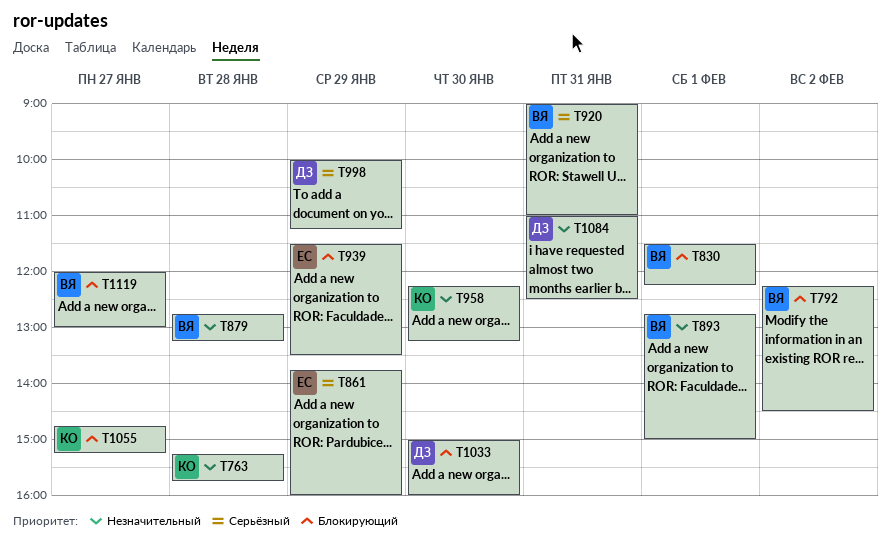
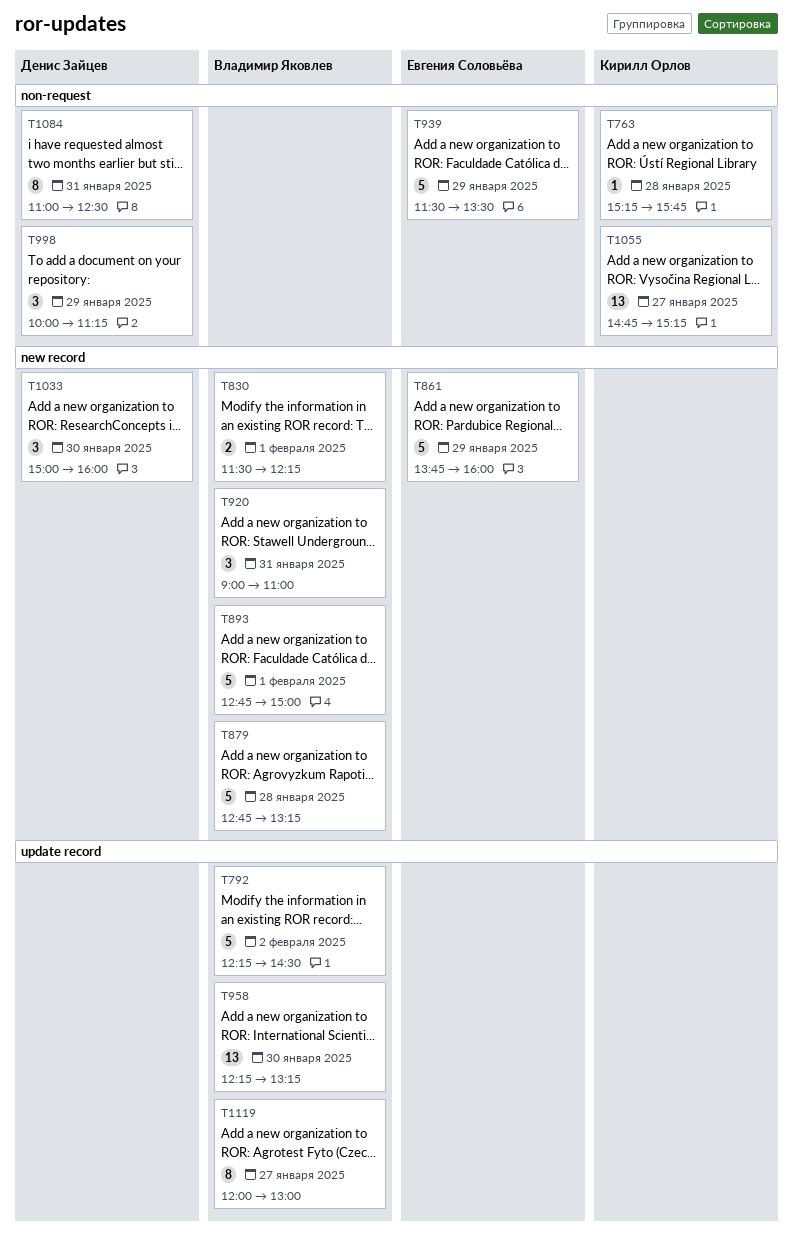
T958, owner: Кирилл Орлов -> Владимир Яковлев

